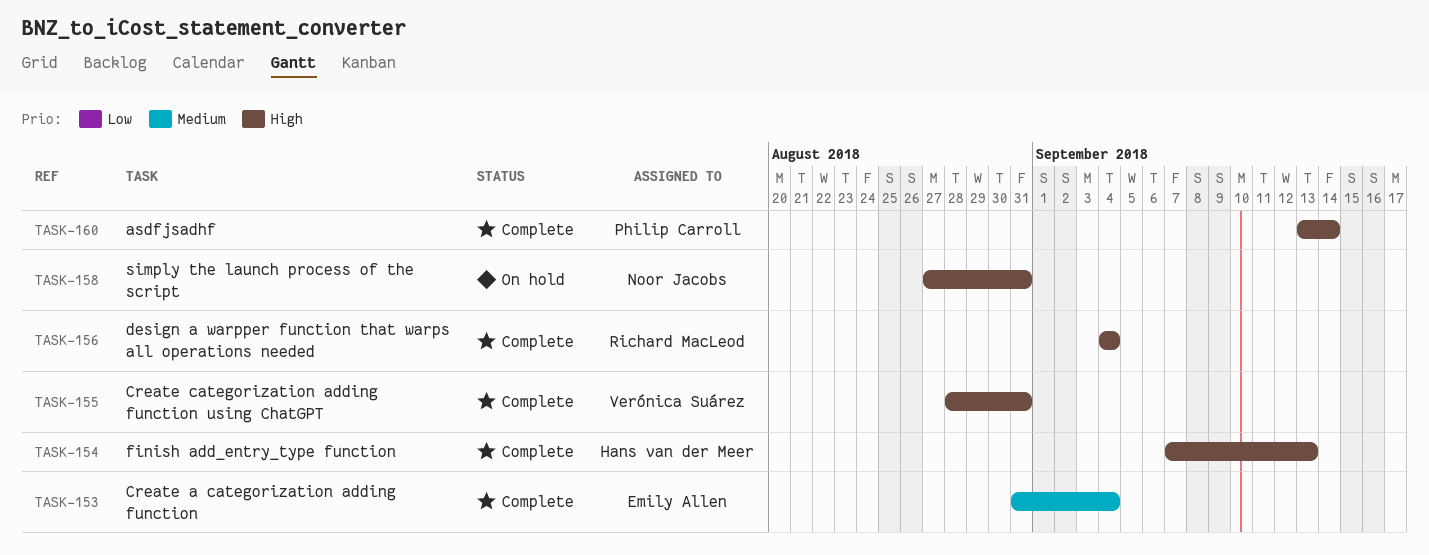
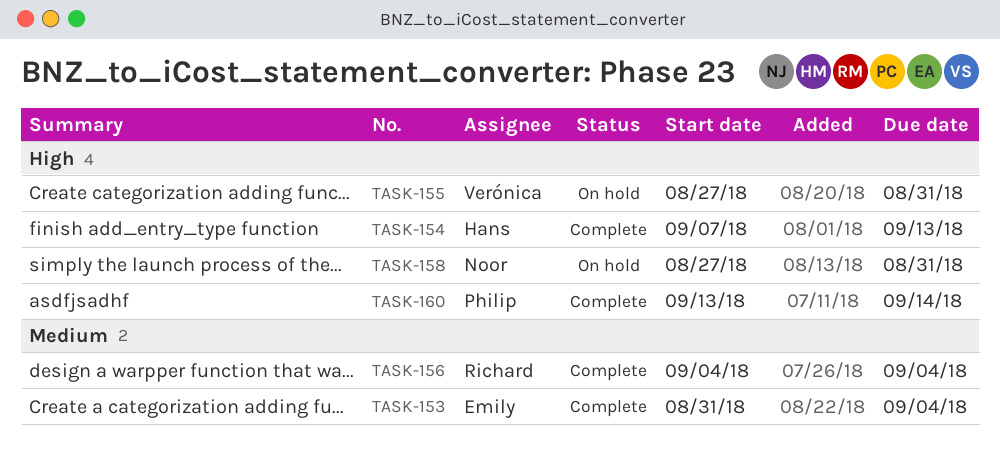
TASK-155, status: Complete -> On hold
TASK-155, start: Aug 28 -> Aug 27
TASK-156, priority: High -> Medium

